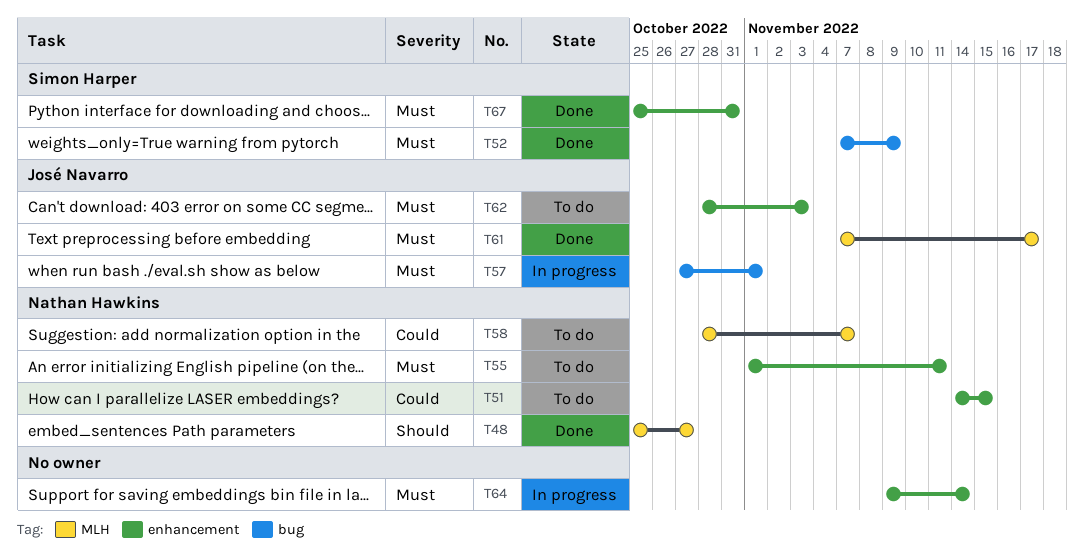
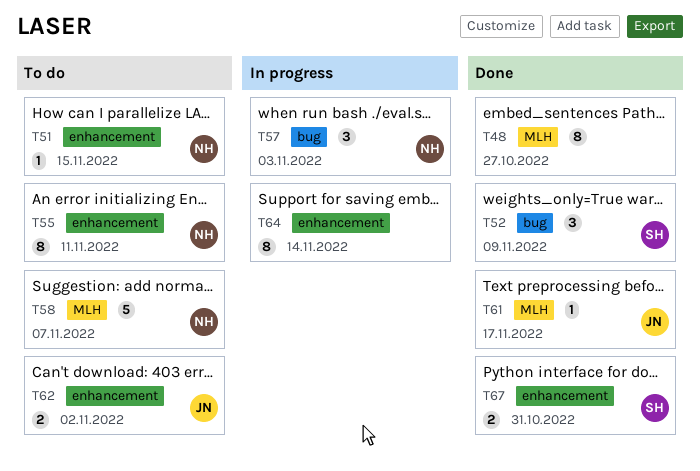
T48, owner: Nathan Hawkins -> none
T57, owner: José Navarro -> Nathan Hawkins
T57, due: Nov 1 -> Nov 3
T62, due: Nov 3 -> Nov 2

